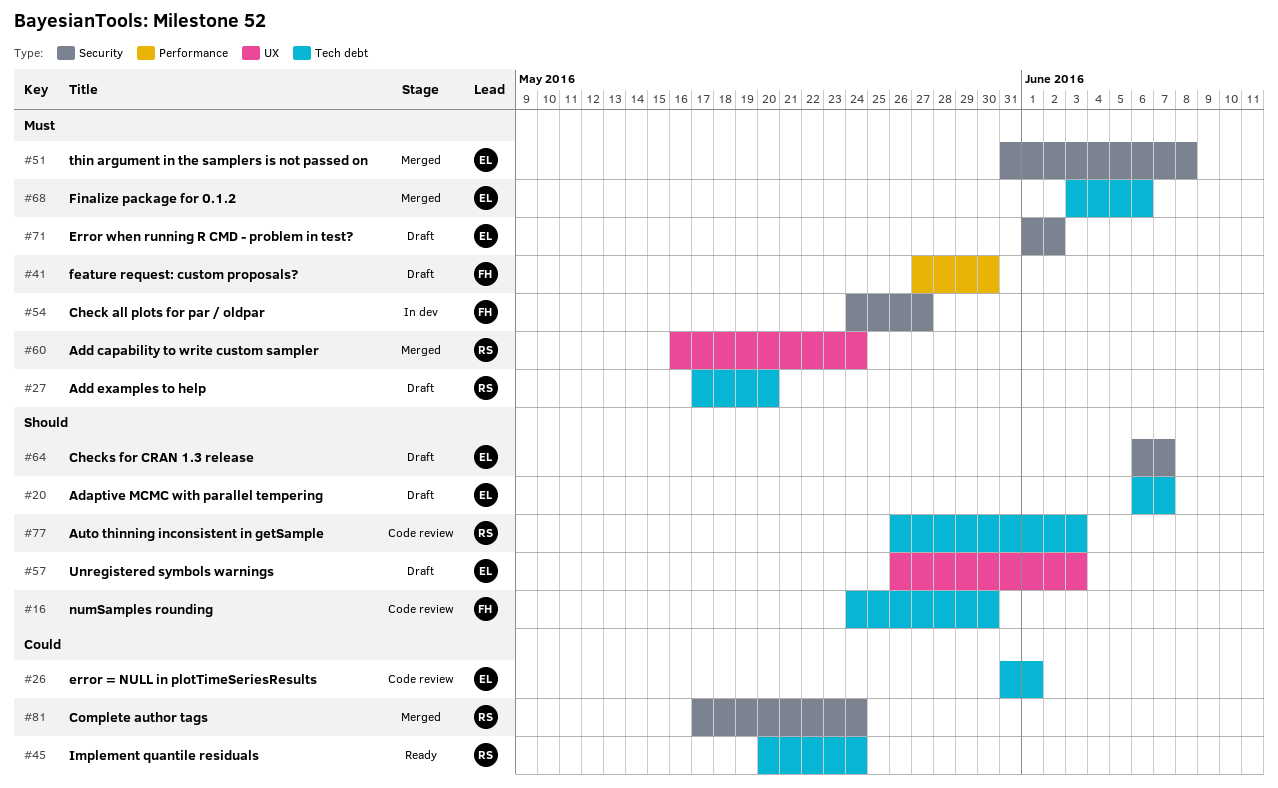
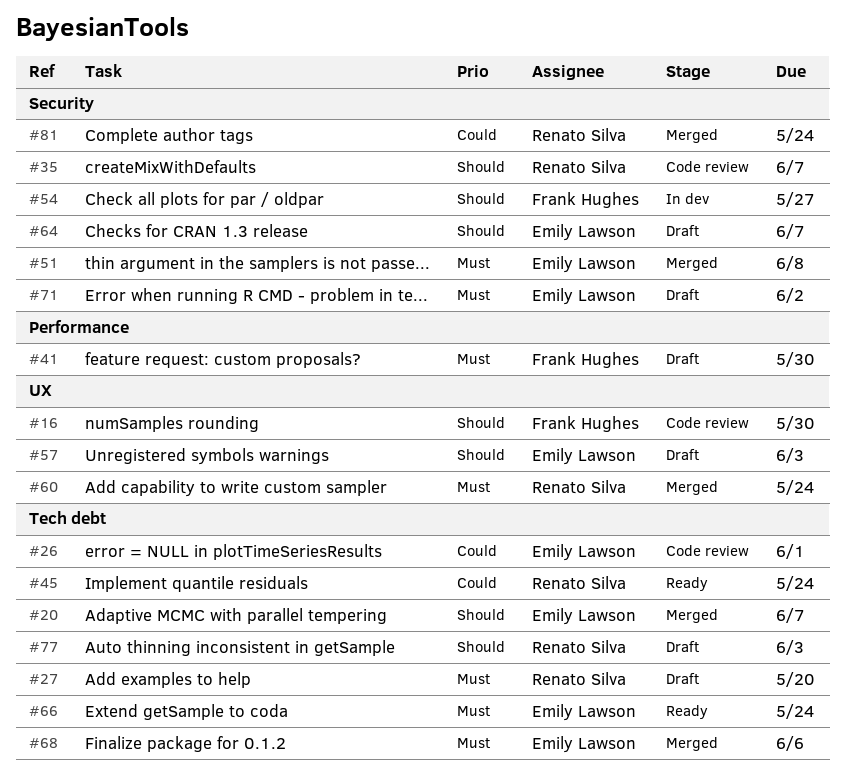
#16, label: Tech debt -> UX
#20, status: Draft -> Merged
#35: none -> present
#54, priority: Must -> Should
#66: none -> present
#77, status: Code review -> Draft

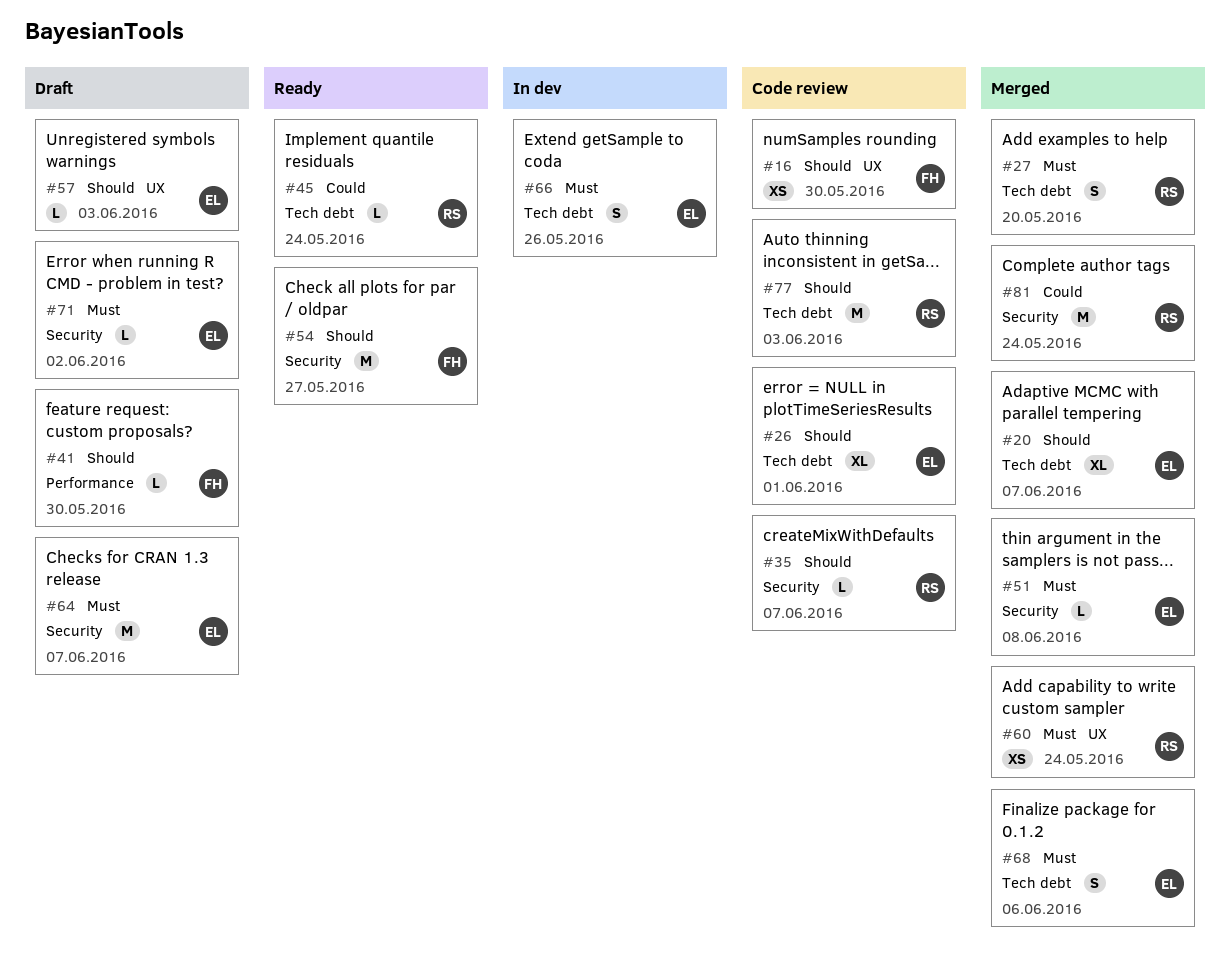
#26, priority: Could -> Should
#27, status: Draft -> Merged
#41, priority: Must -> Should
#54, status: In dev -> Ready
#64, priority: Should -> Must
#66, status: Ready -> In dev
#66, due: May 24 -> May 26
#77, status: Draft -> Code review

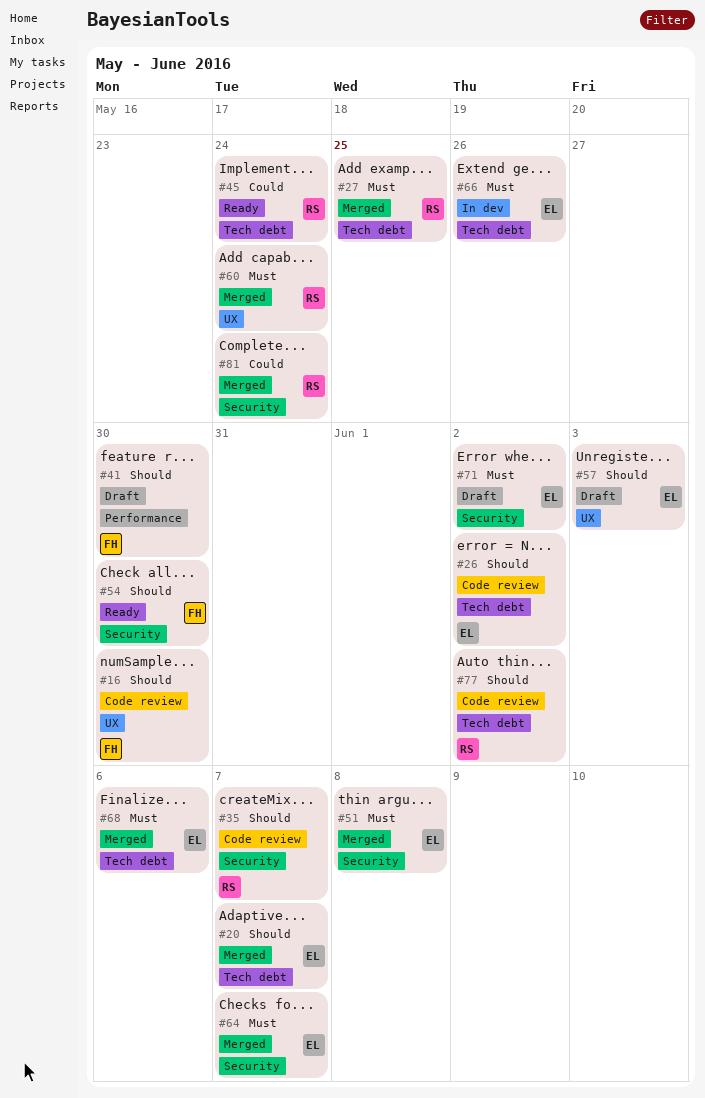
#26, due: Jun 1 -> Jun 2
#27, due: May 20 -> May 25
#54, due: May 27 -> May 30
#64, status: Draft -> Merged
#77, due: Jun 3 -> Jun 2

